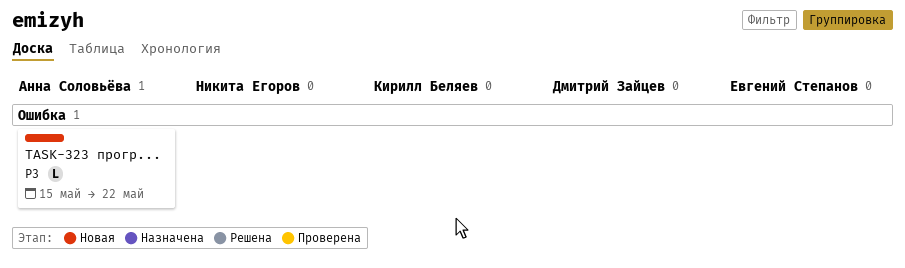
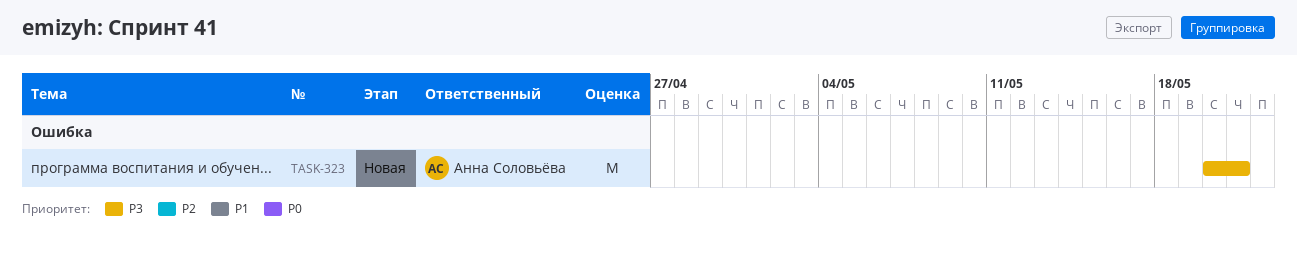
TASK-323, estimate: L -> M
TASK-323, start: May 15 -> May 20
TASK-323, due: May 22 -> May 21

